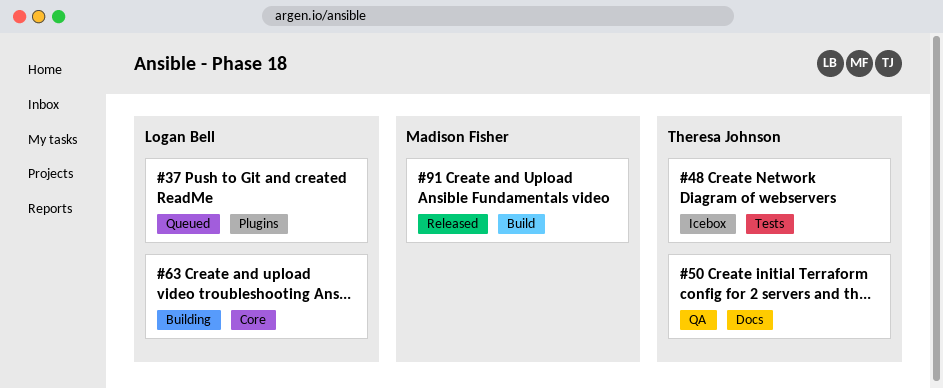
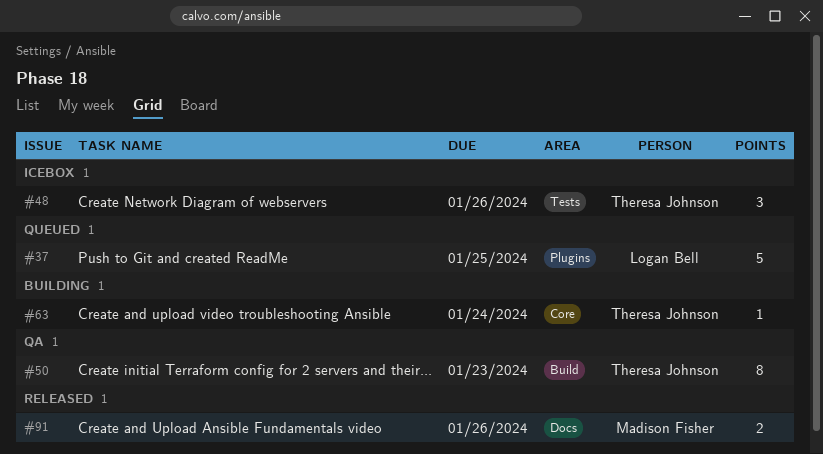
#50, label: Docs -> Build
#63, owner: Logan Bell -> Theresa Johnson
#91, label: Build -> Docs

